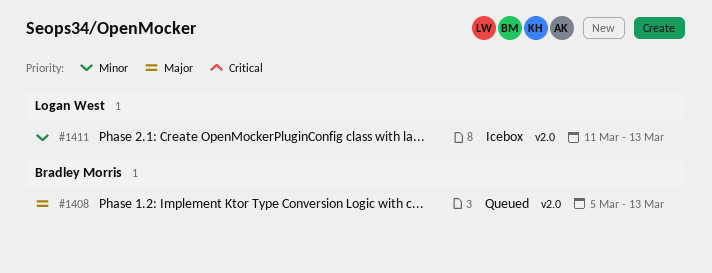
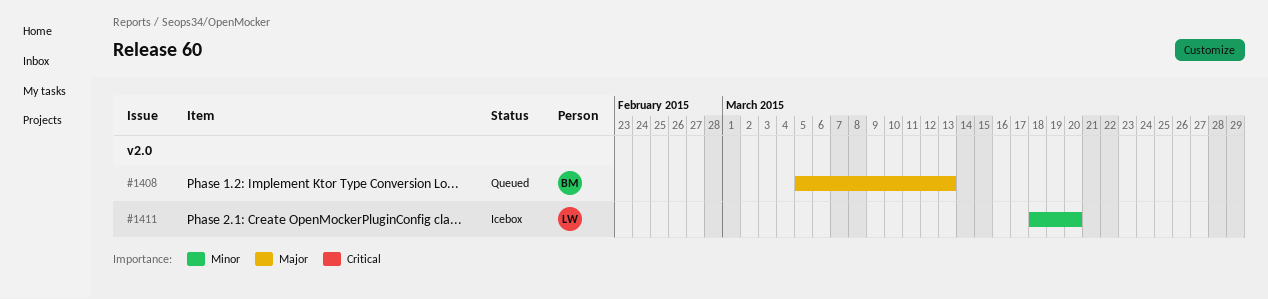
#1411, start: Mar 11 -> Mar 18
#1411, due: Mar 13 -> Mar 20

